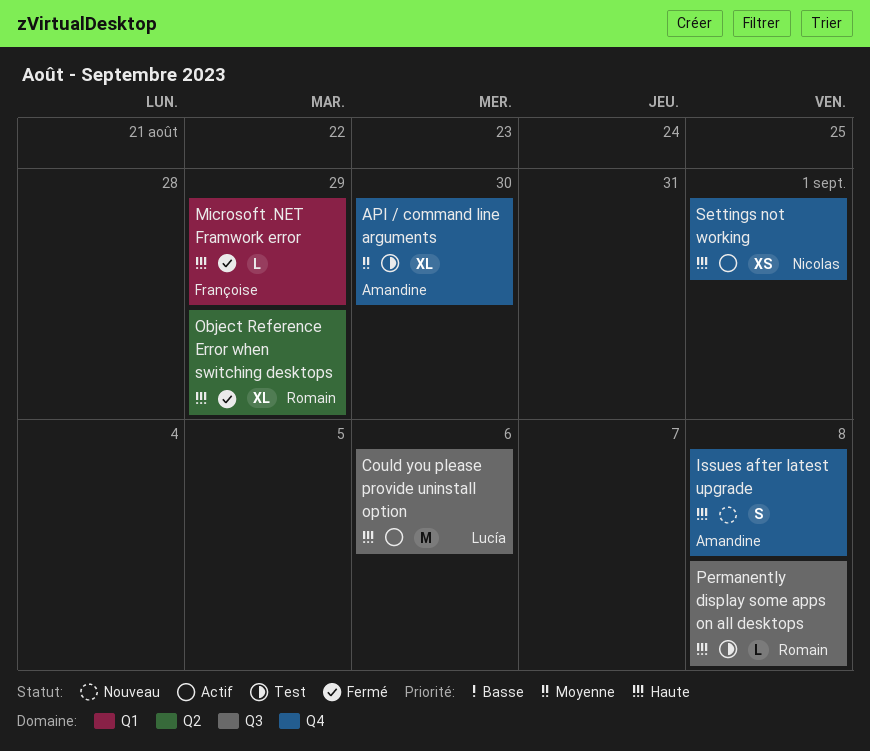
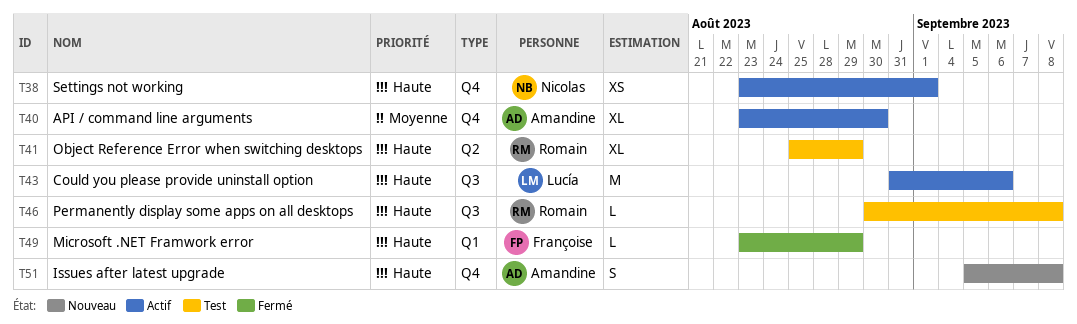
API / command line arguments, status: Test -> Actif
Object Reference Error when switching desktops, status: Fermé -> Test

